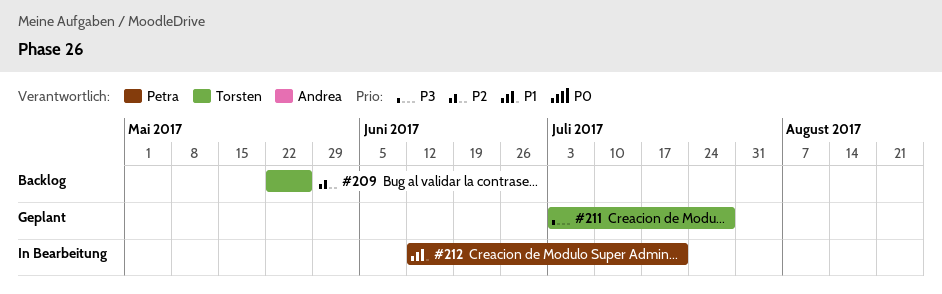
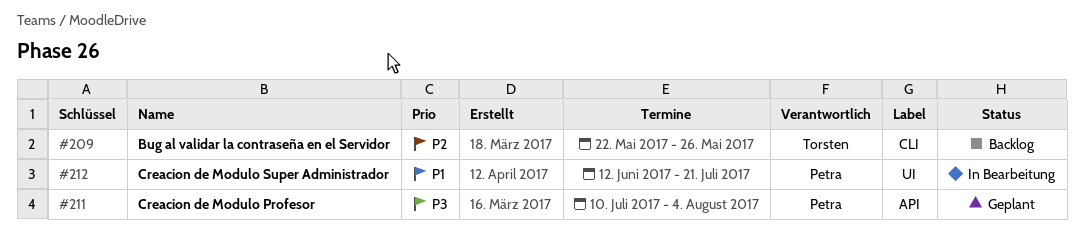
#211, owner: Torsten -> Petra
#211, start: Jul 3 -> Jul 10
#211, due: Jul 28 -> Aug 4

